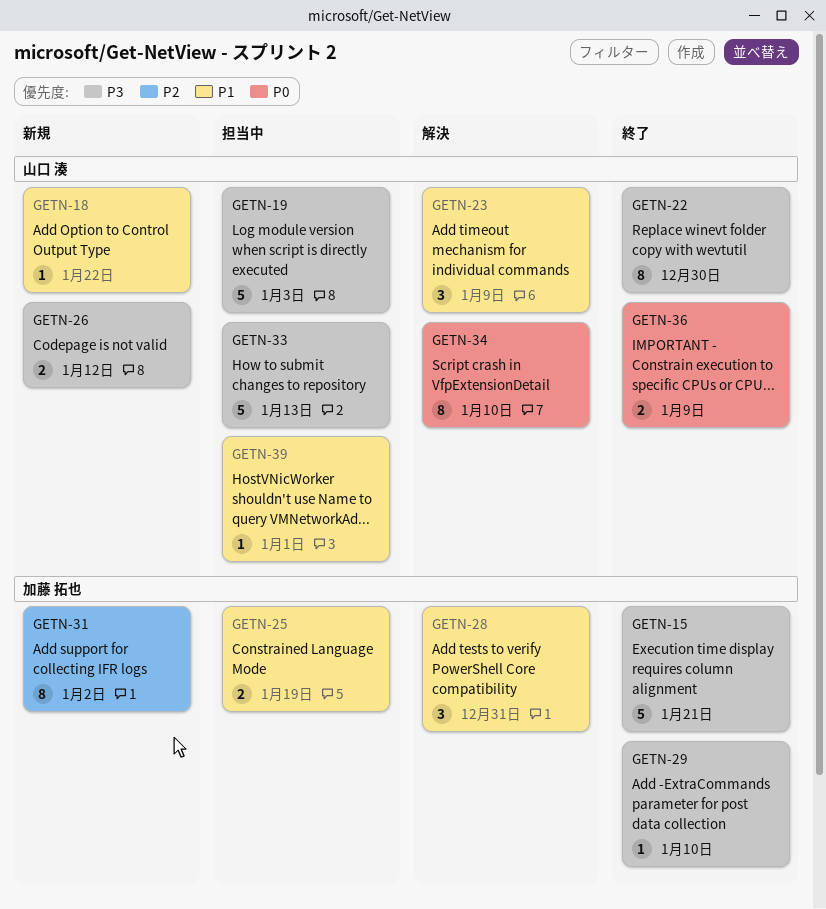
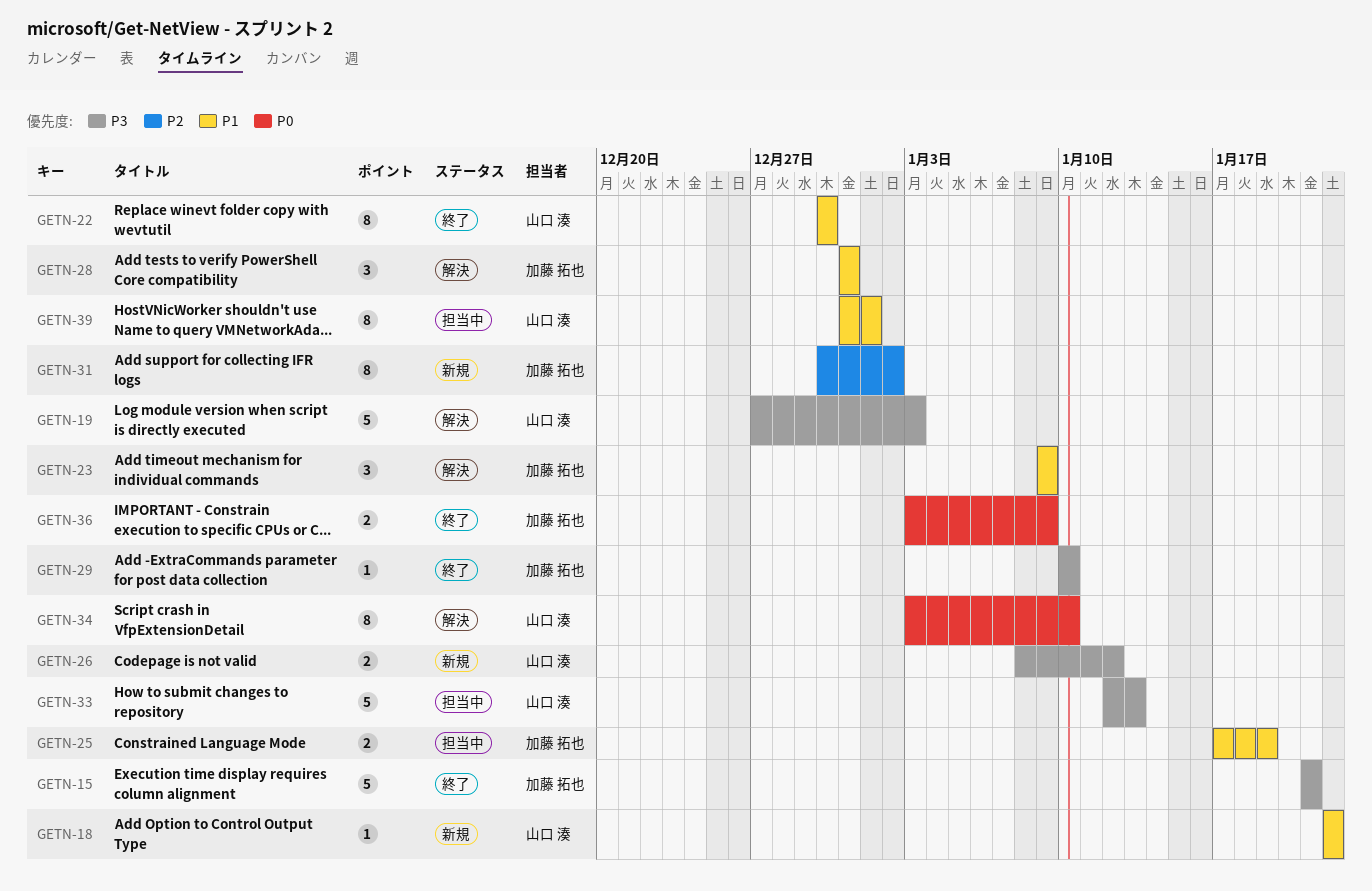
GETN-19, status: 担当中 -> 解決
GETN-22, priority: P3 -> P1
GETN-23, owner: 山口 湊 -> 加藤 拓也
GETN-36, owner: 山口 湊 -> 加藤 拓也
GETN-39, estimate: 1 -> 8

